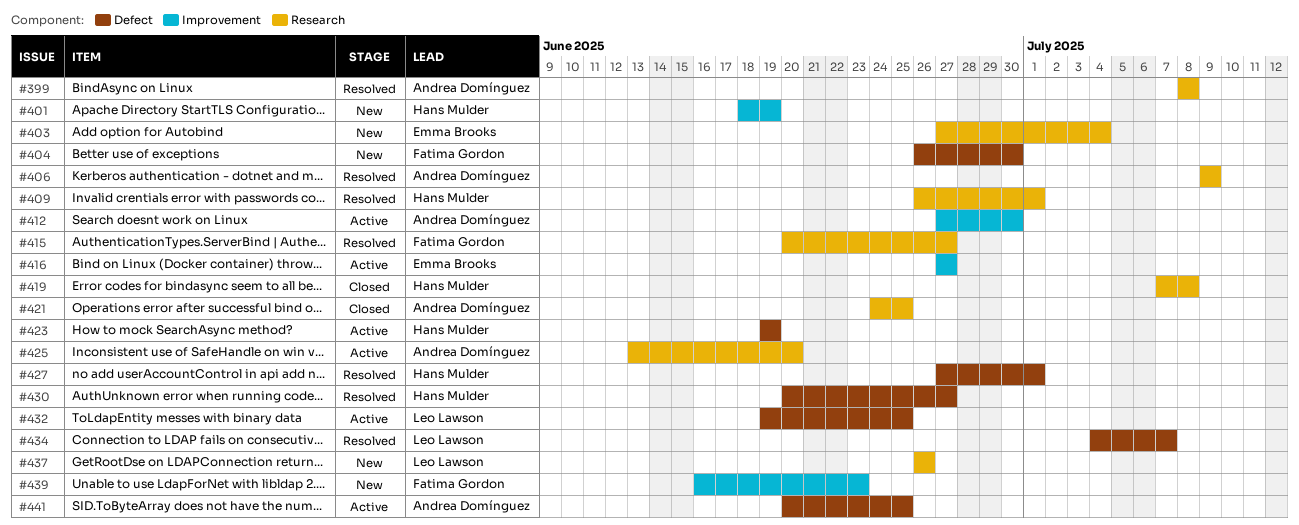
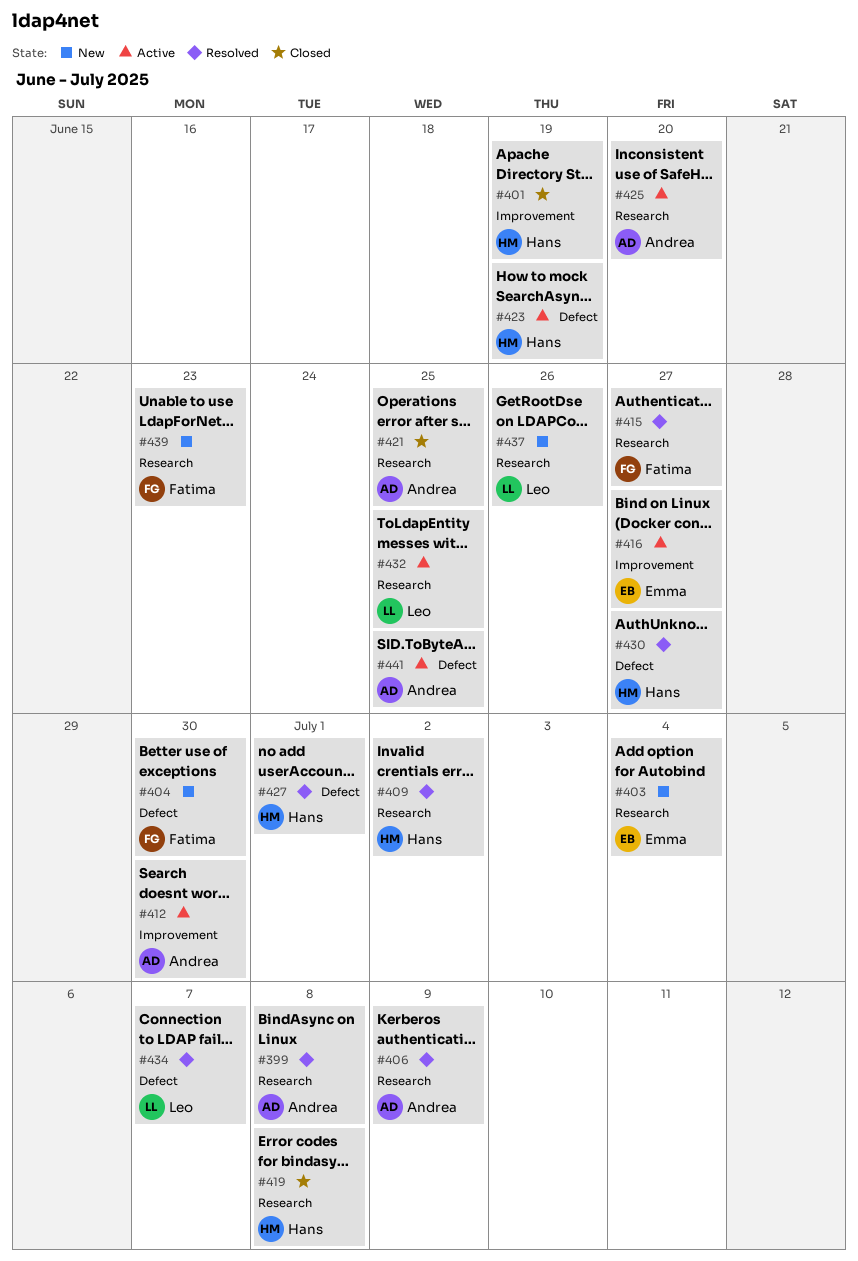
#401, status: New -> Closed
#409, due: Jul 1 -> Jul 2
#432, label: Defect -> Research
#439, label: Improvement -> Research

